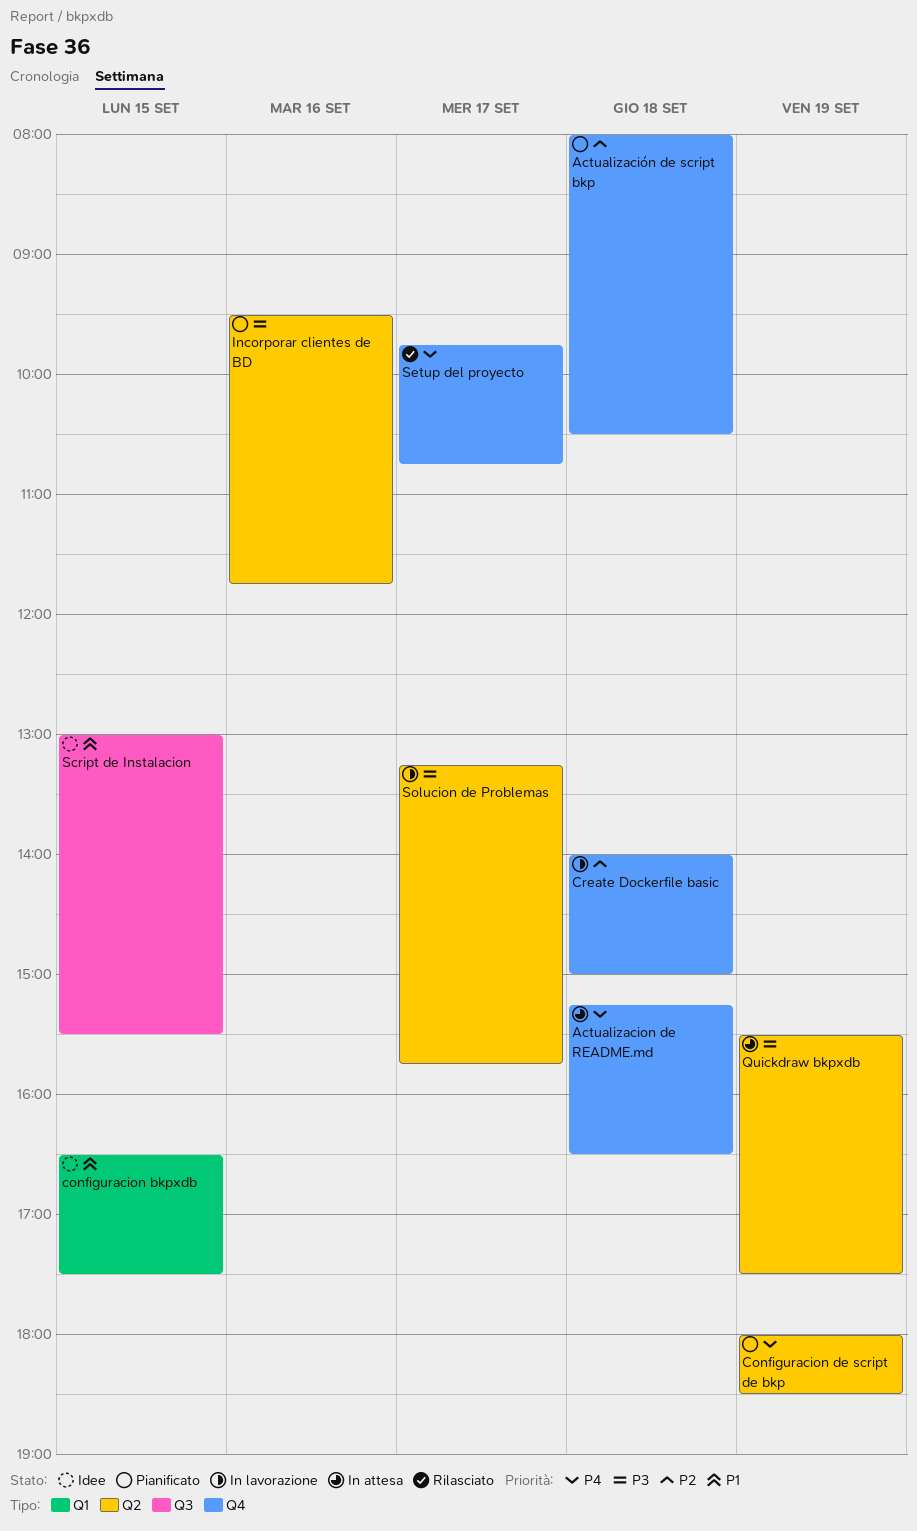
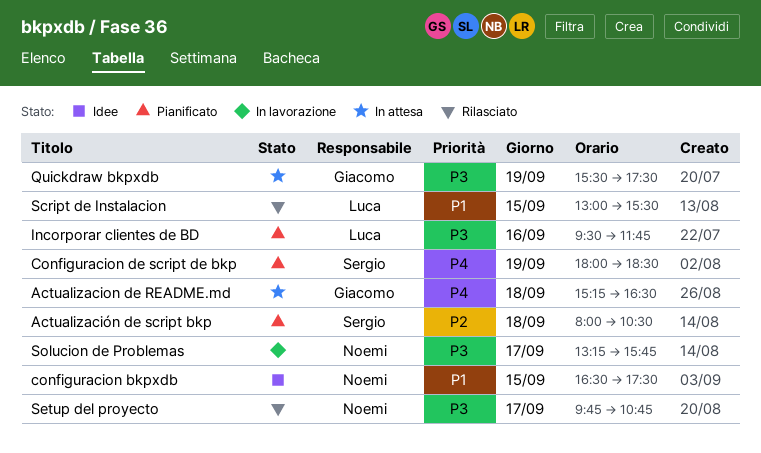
Create Dockerfile basic: present -> none
Script de Instalacion, status: Idee -> Rilasciato
Setup del proyecto, priority: P4 -> P3

